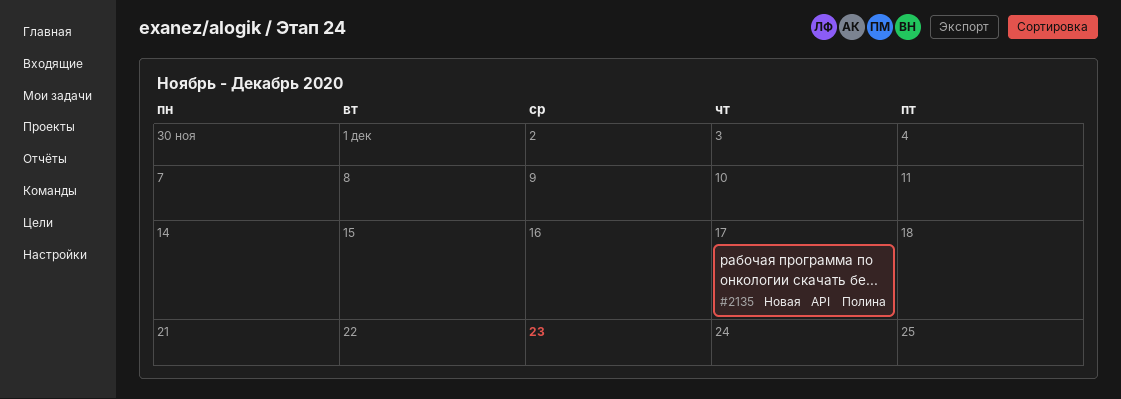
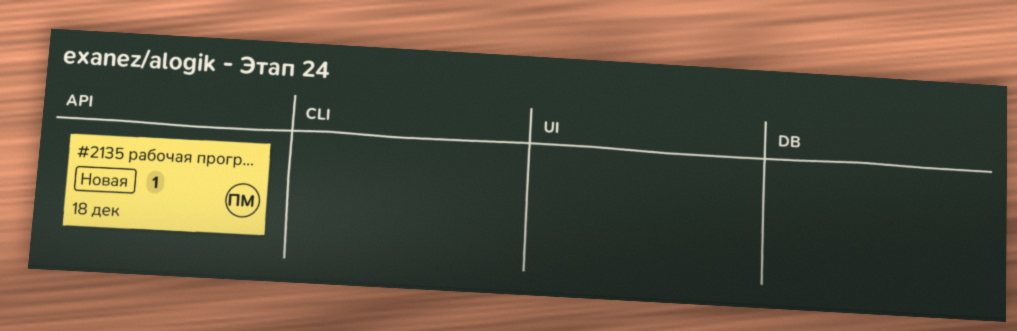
#2135, due: Dec 17 -> Dec 18

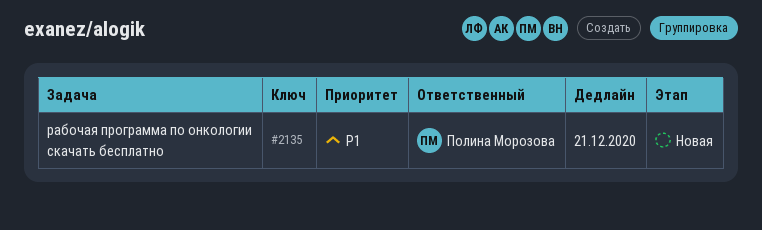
#2135, due: Dec 18 -> Dec 21

